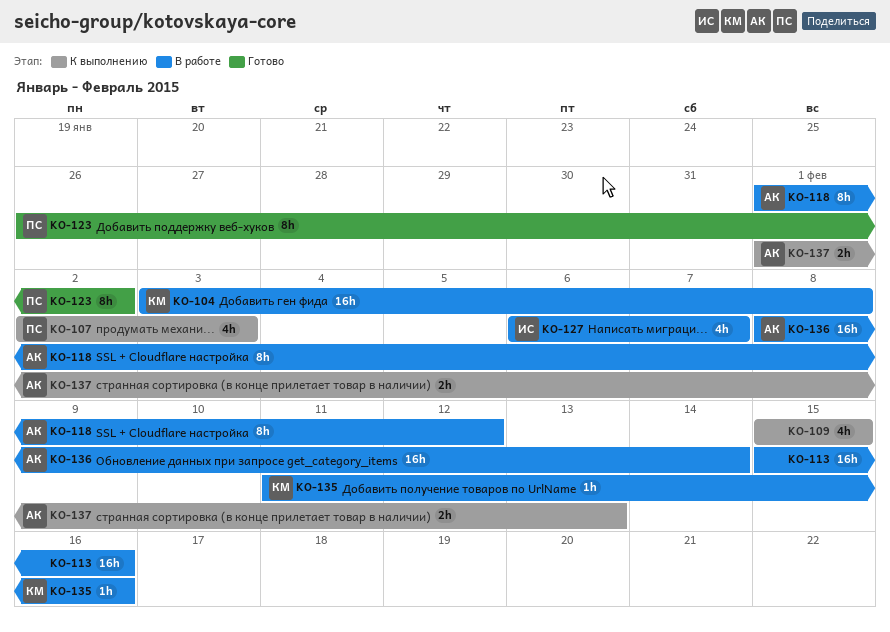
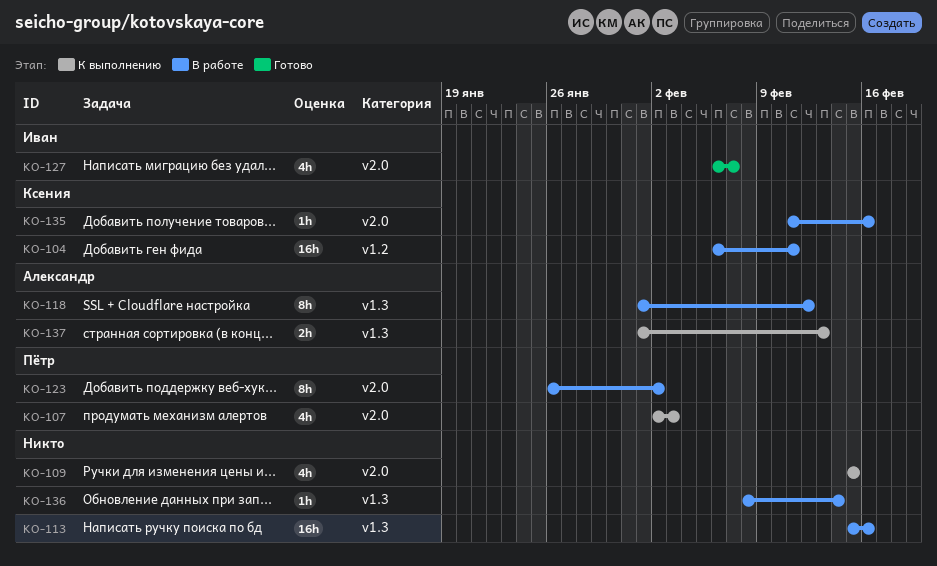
KO-104, start: Feb 3 -> Feb 6
KO-104, due: Feb 8 -> Feb 11
KO-123, status: Готово -> В работе
KO-127, status: В работе -> Готово
KO-136, owner: Александр -> none
KO-136, estimate: 16h -> 1h

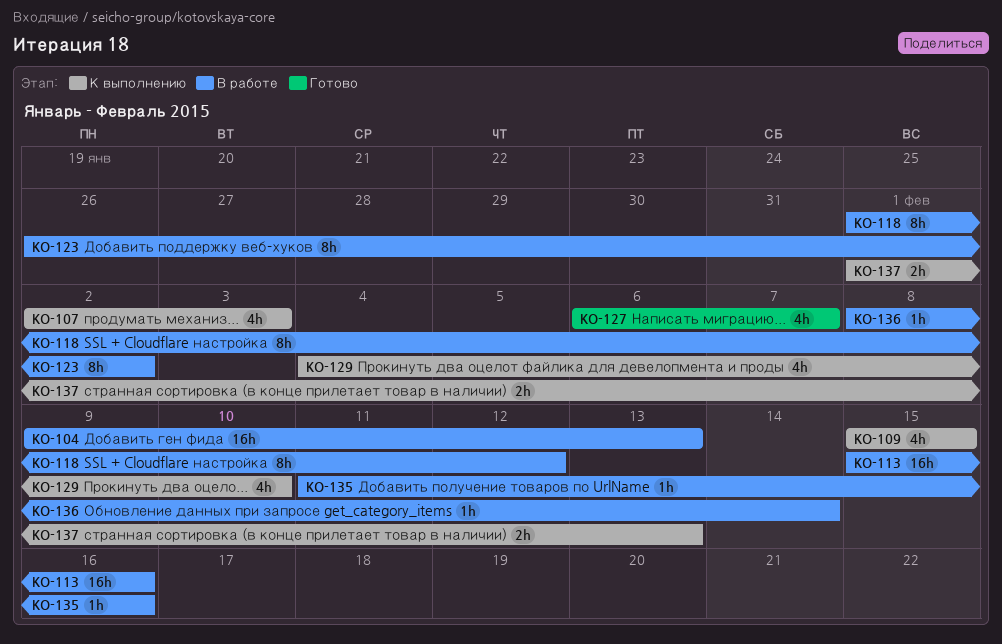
KO-104, start: Feb 6 -> Feb 9
KO-104, due: Feb 11 -> Feb 13
KO-129: none -> present

